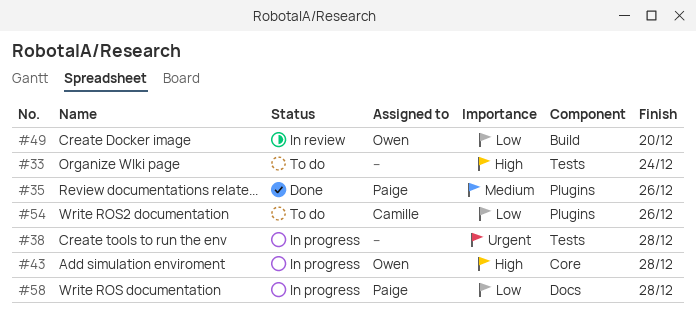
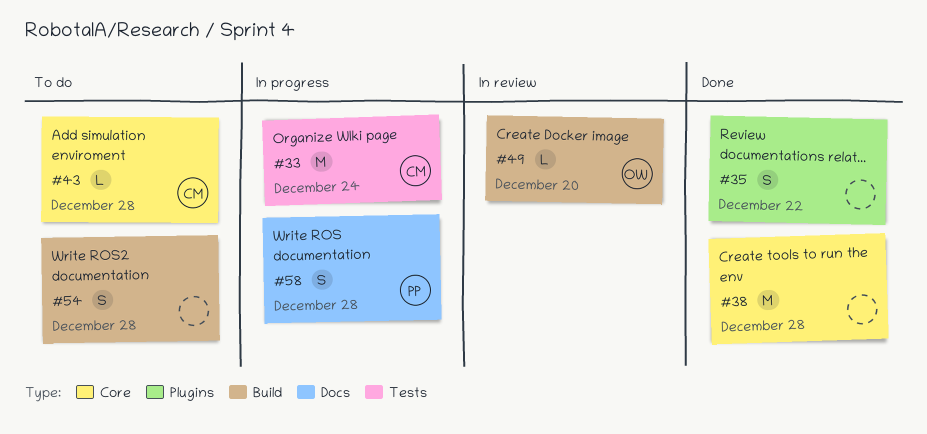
#33, status: To do -> In progress
#33, owner: none -> Camille
#35, owner: Paige -> none
#35, due: Dec 26 -> Dec 22
#38, status: In progress -> Done
#38, label: Tests -> Core
#43, status: In progress -> To do
#43, owner: Owen -> Camille
#54, owner: Camille -> none
#54, label: Plugins -> Build
#54, due: Dec 26 -> Dec 28

